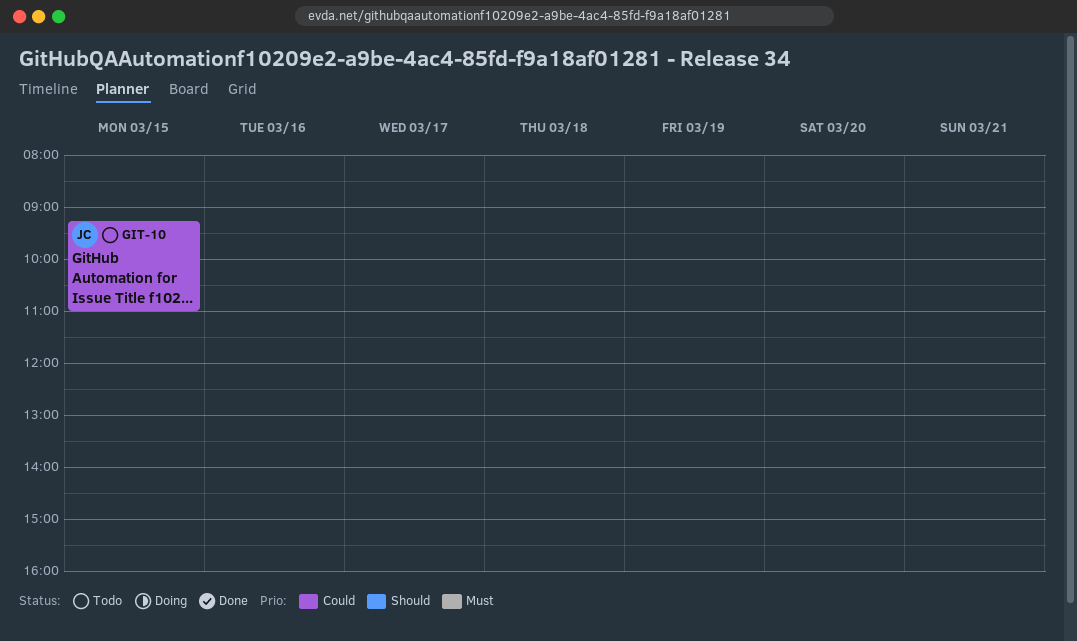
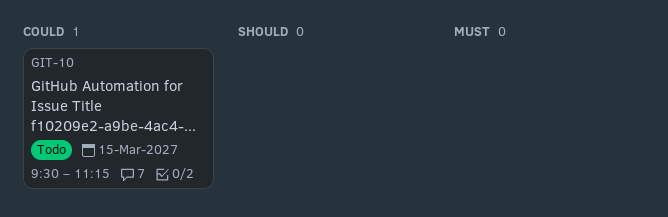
GIT-10, begins: 09:15 -> 09:30
GIT-10, ends: 11:00 -> 11:15

